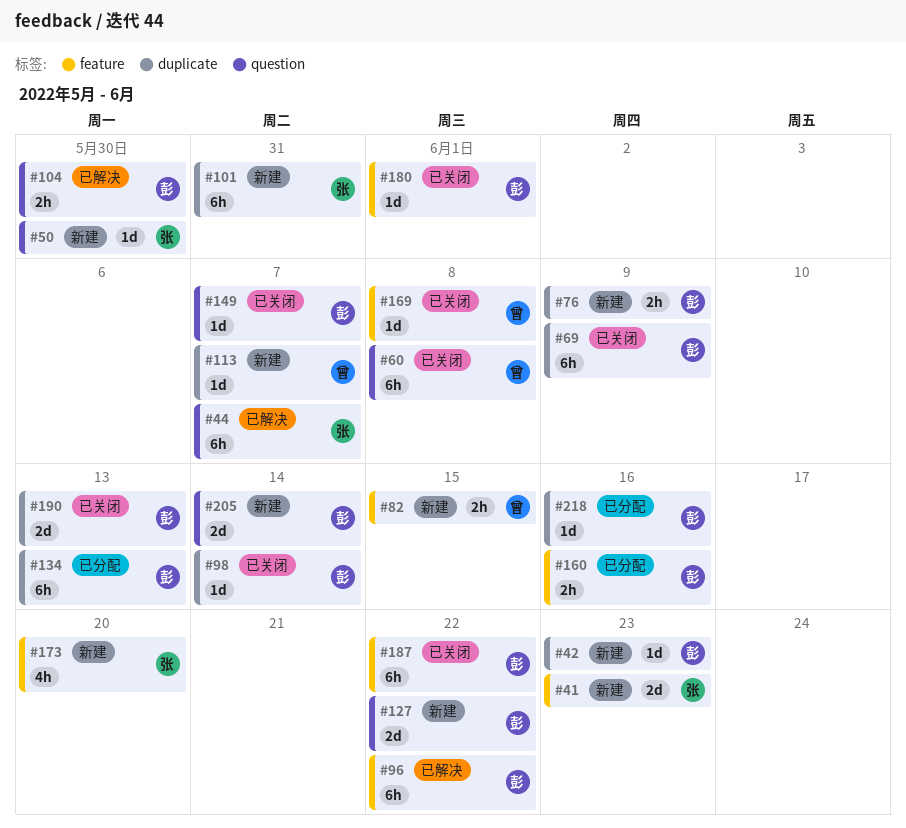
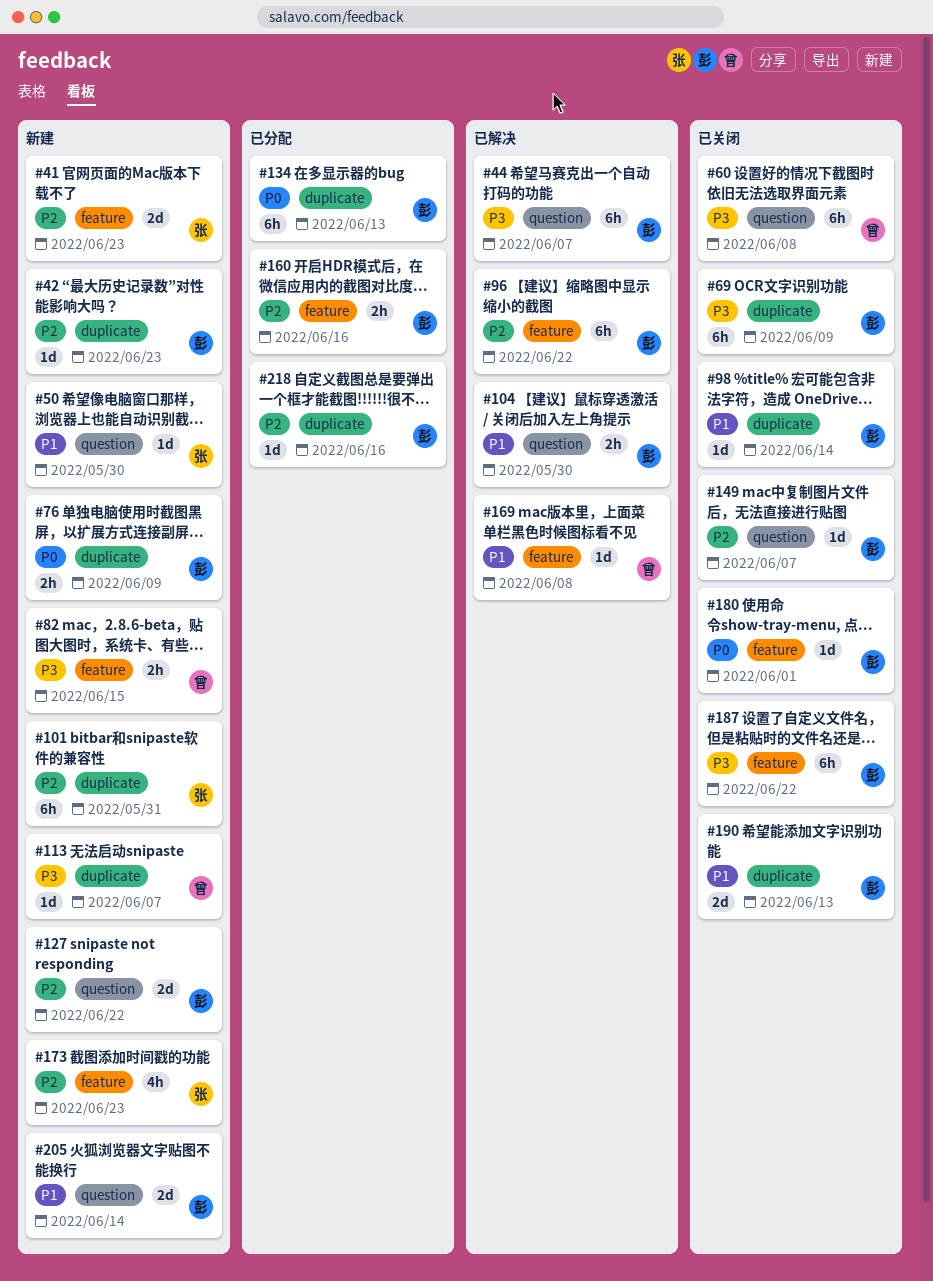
#44, owner: 张 -> 彭
#169, status: 已关闭 -> 已解决
#173, due: Jun 20 -> Jun 23

